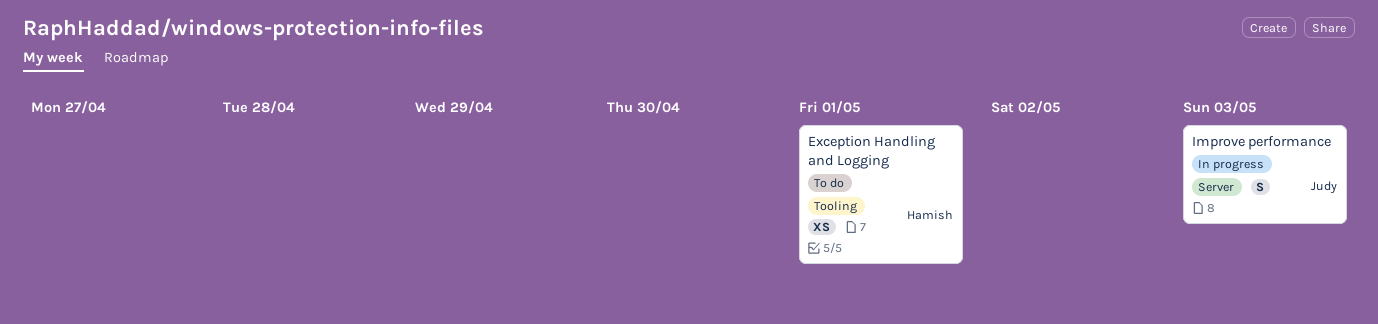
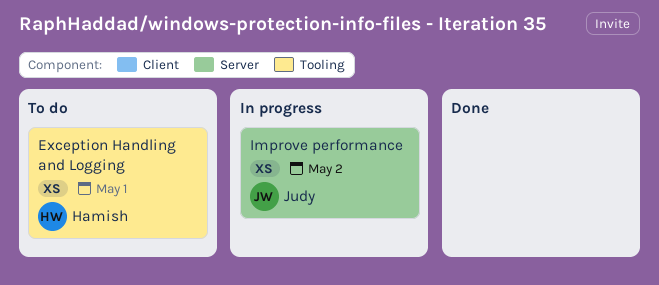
Improve performance, estimate: S -> XS
Improve performance, due: May 3 -> May 2

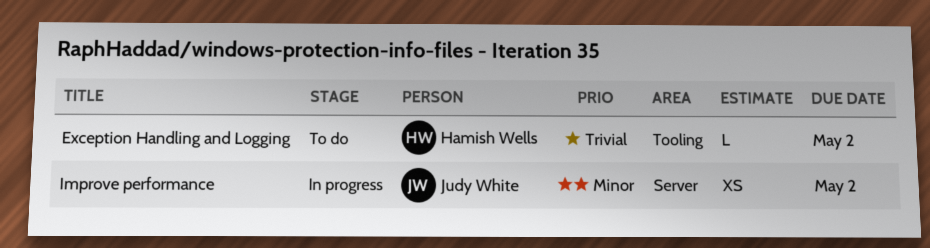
Exception Handling and Logging, estimate: XS -> L
Exception Handling and Logging, due: May 1 -> May 2

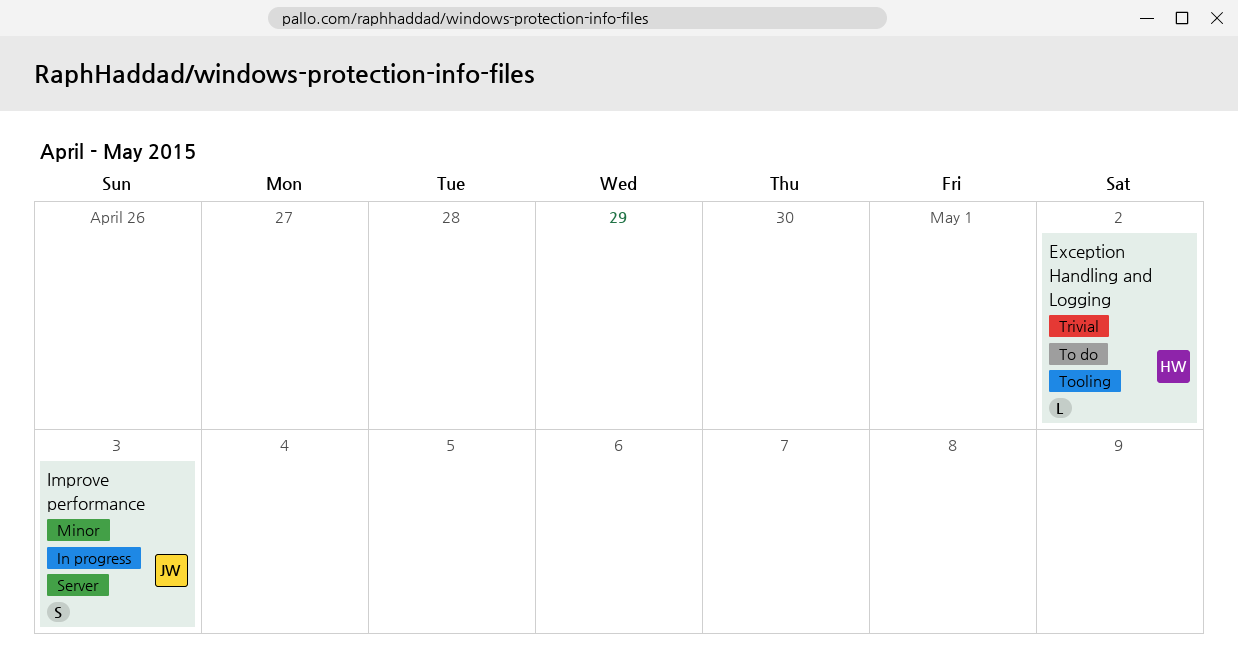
Improve performance, estimate: XS -> S
Improve performance, due: May 2 -> May 3

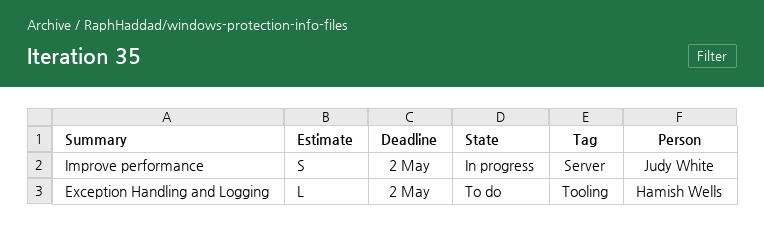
Improve performance, due: May 3 -> May 2

